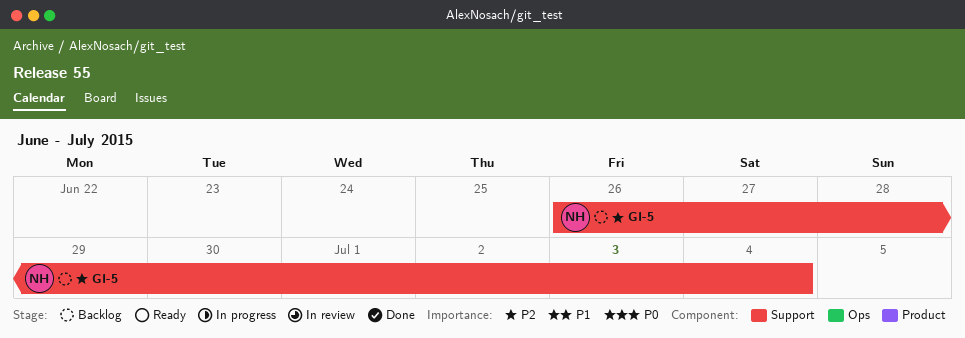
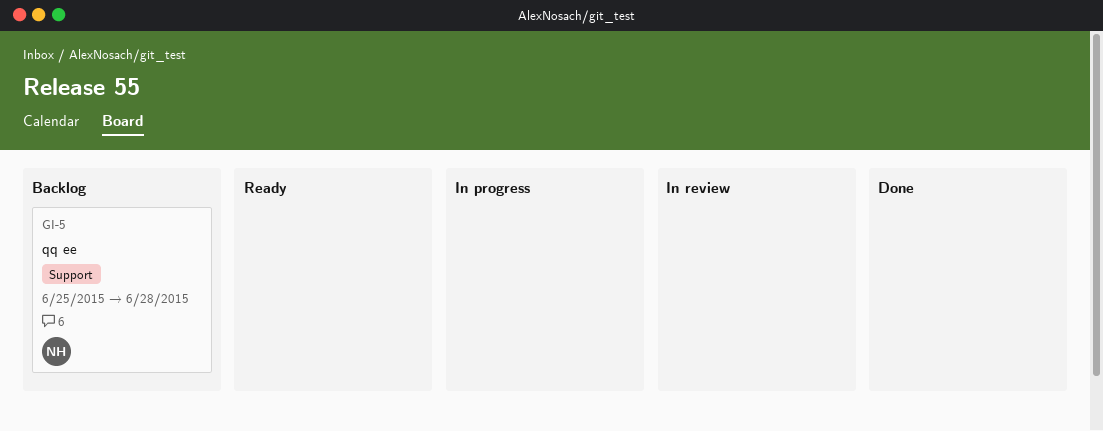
GI-5, start: Jun 26 -> Jun 25
GI-5, due: Jul 4 -> Jun 28

